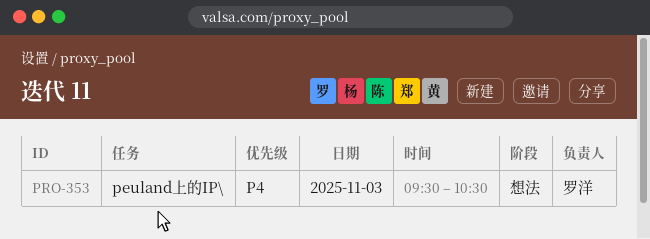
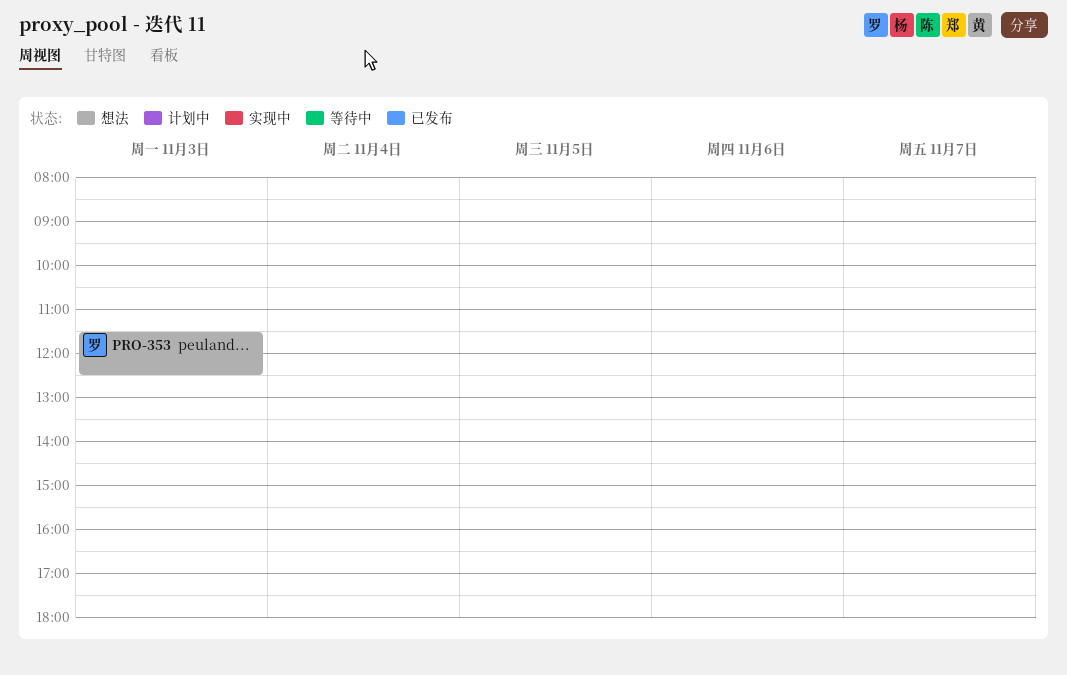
PRO-353, begins: 09:30 -> 11:30
PRO-353, ends: 10:30 -> 12:30

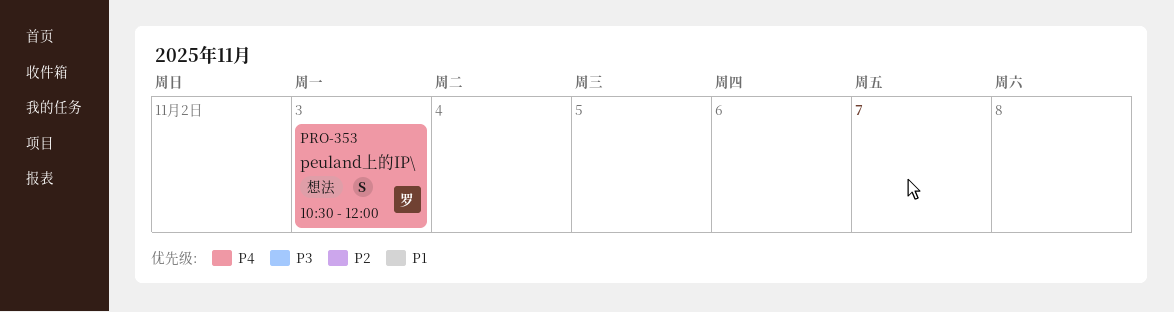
PRO-353, begins: 11:30 -> 10:30
PRO-353, ends: 12:30 -> 12:00

